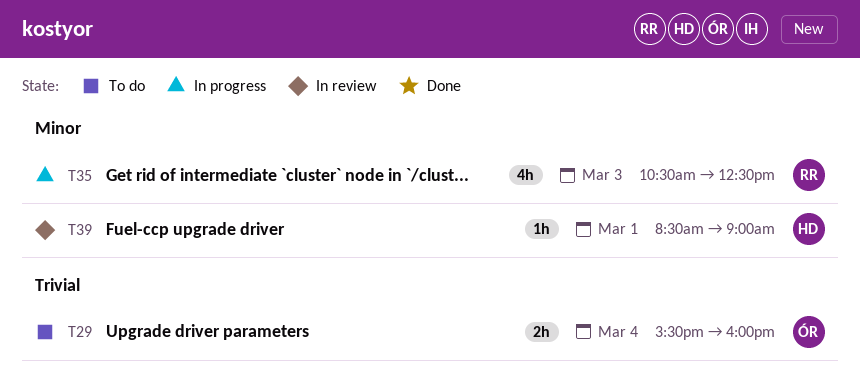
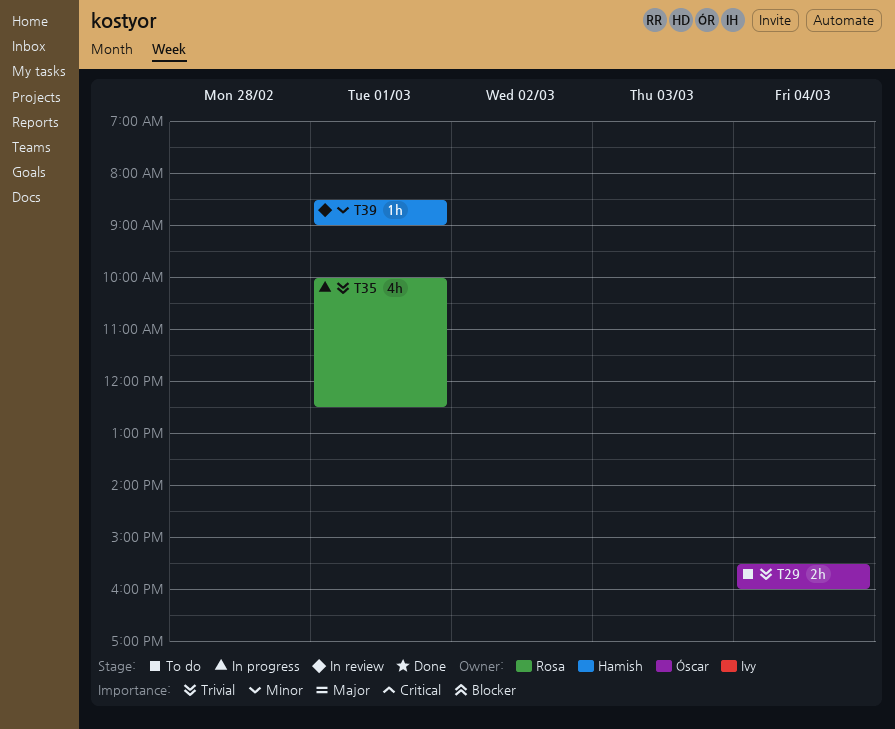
T35, priority: Minor -> Trivial
T35, day: Mar 3 -> Mar 1
T35, begins: 10:30 -> 10:00

